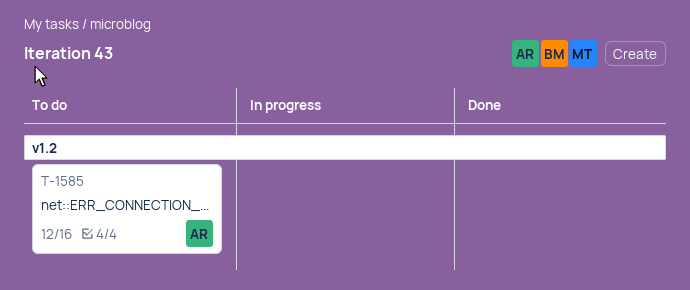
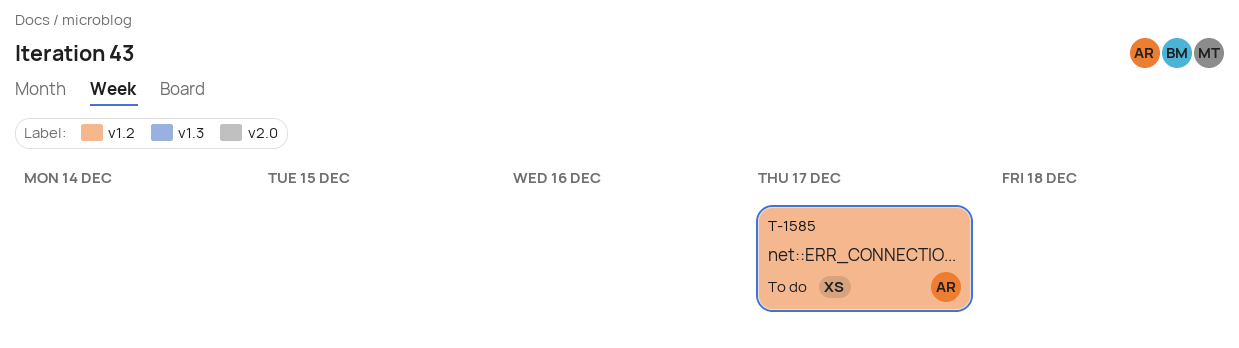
T-1585, due: Dec 16 -> Dec 17

